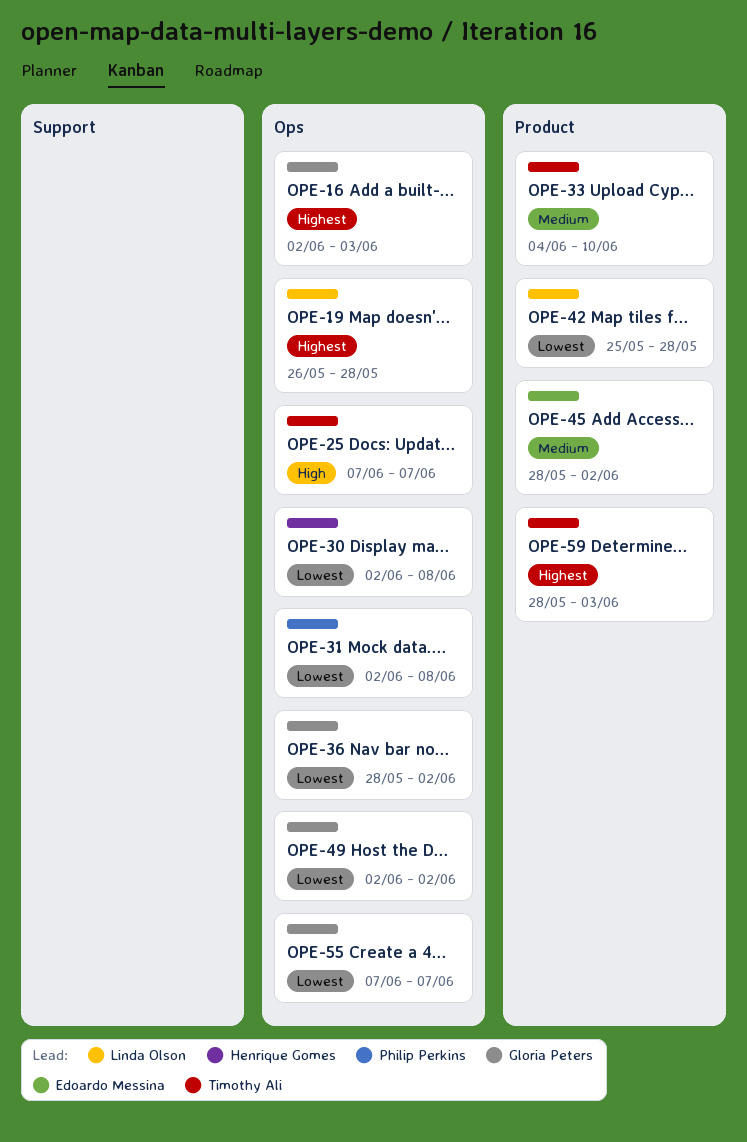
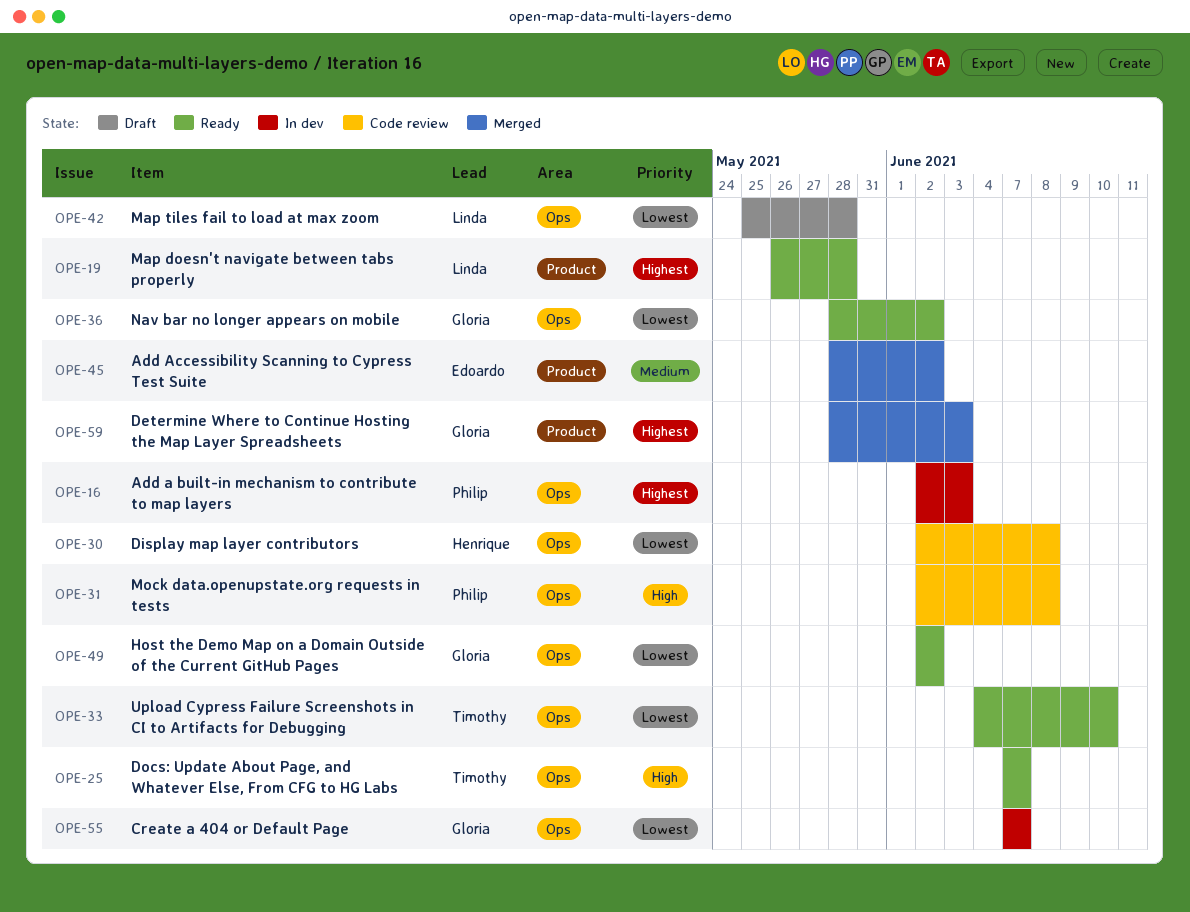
OPE-16, owner: Gloria Peters -> Philip Perkins
OPE-19, label: Ops -> Product
OPE-31, priority: Lowest -> High
OPE-33, priority: Medium -> Lowest
OPE-33, label: Product -> Ops
OPE-42, label: Product -> Ops
OPE-59, owner: Timothy Ali -> Gloria Peters

